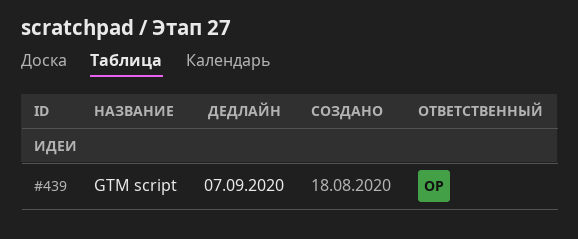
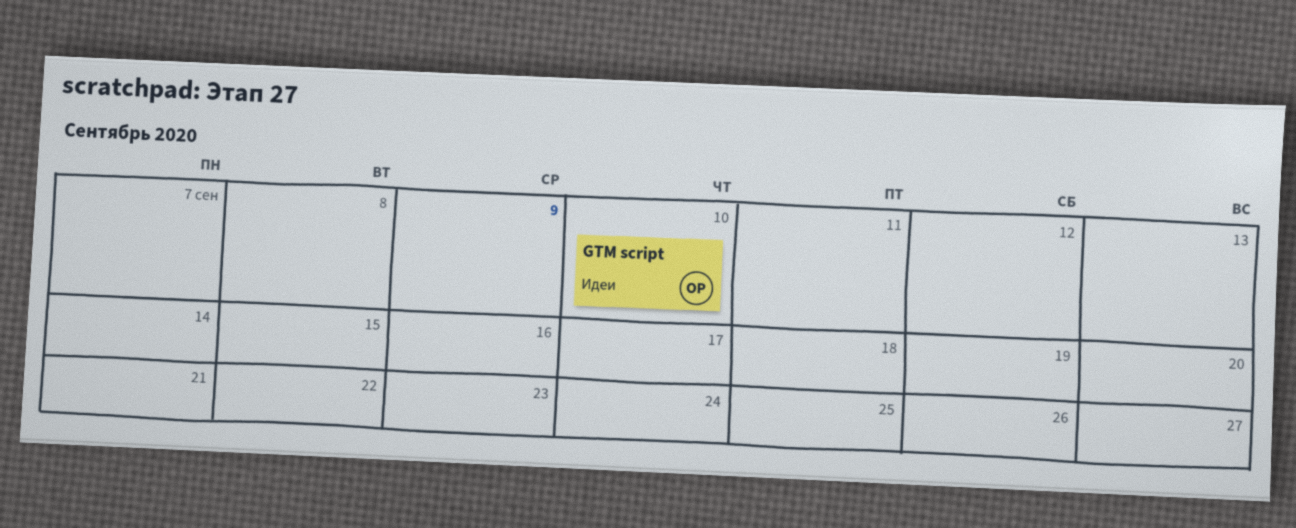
GTM script, due: Sep 7 -> Sep 10

